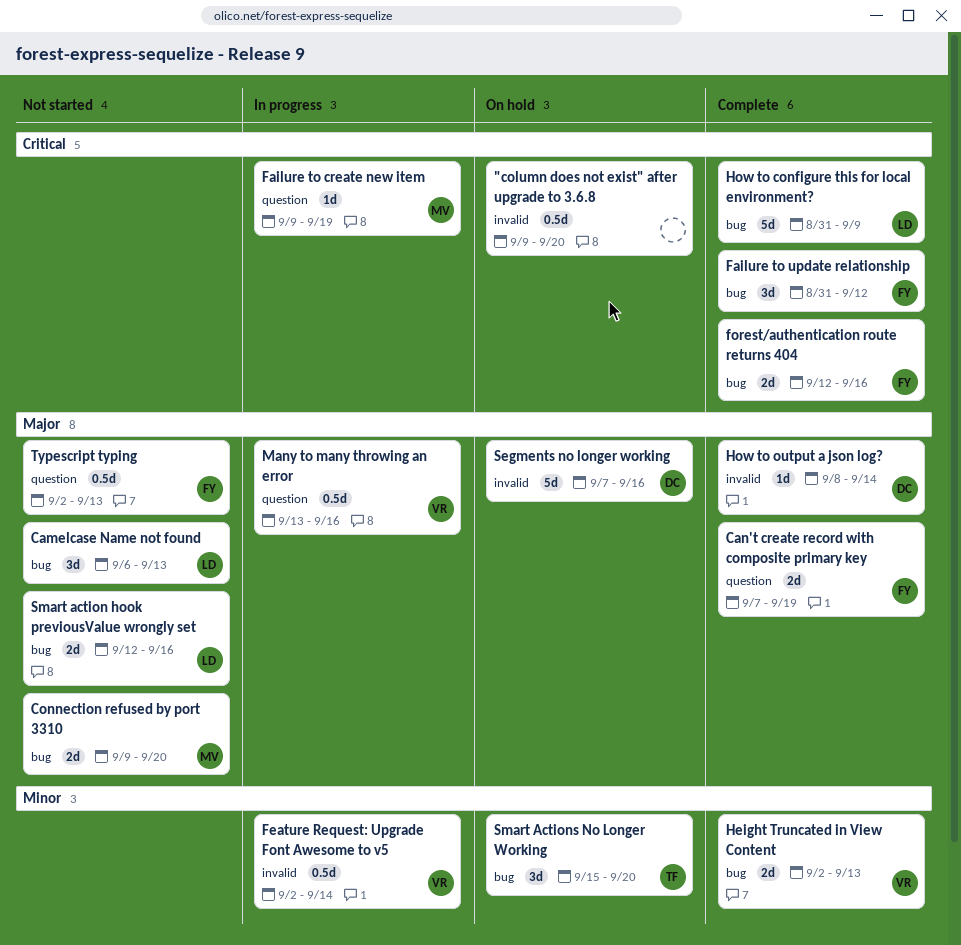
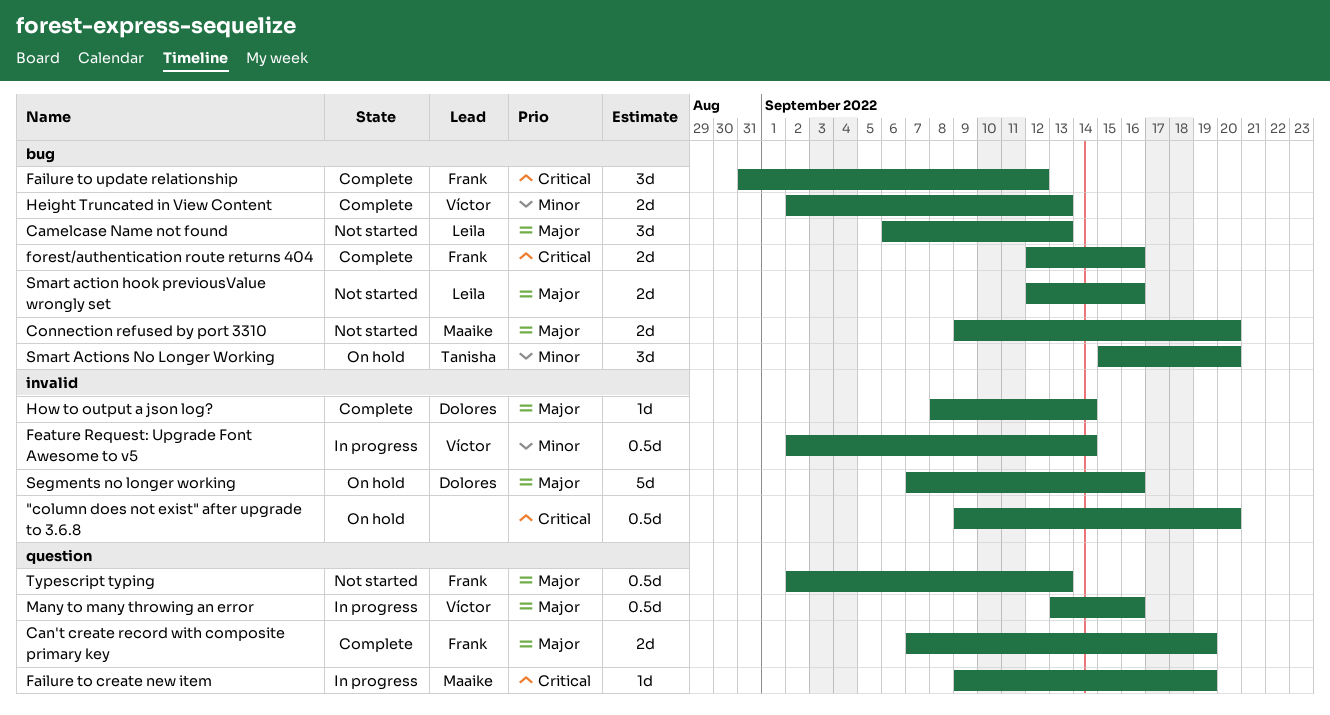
How to configure this for local environment?: present -> none

